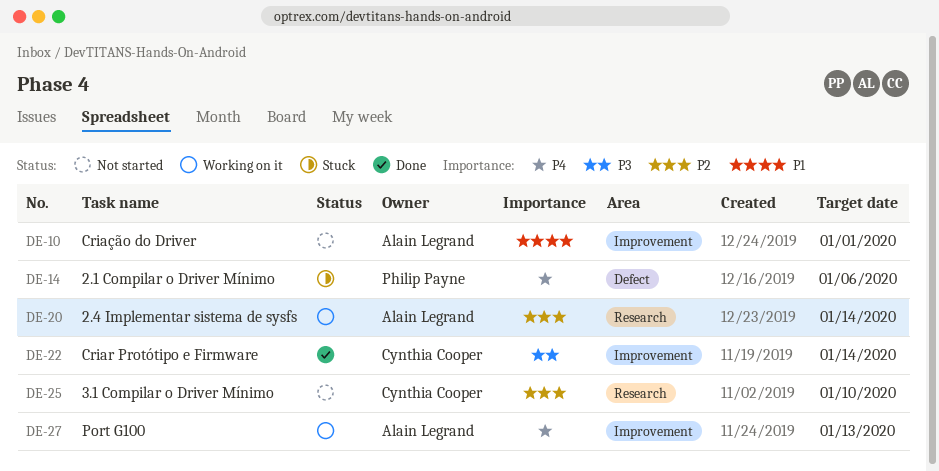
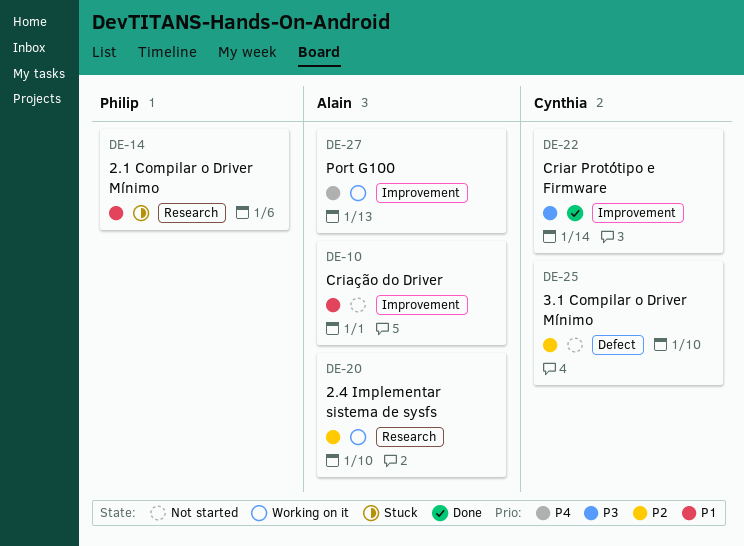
DE-14, priority: P4 -> P1
DE-14, label: Defect -> Research
DE-20, due: Jan 14 -> Jan 10
DE-25, label: Research -> Defect

